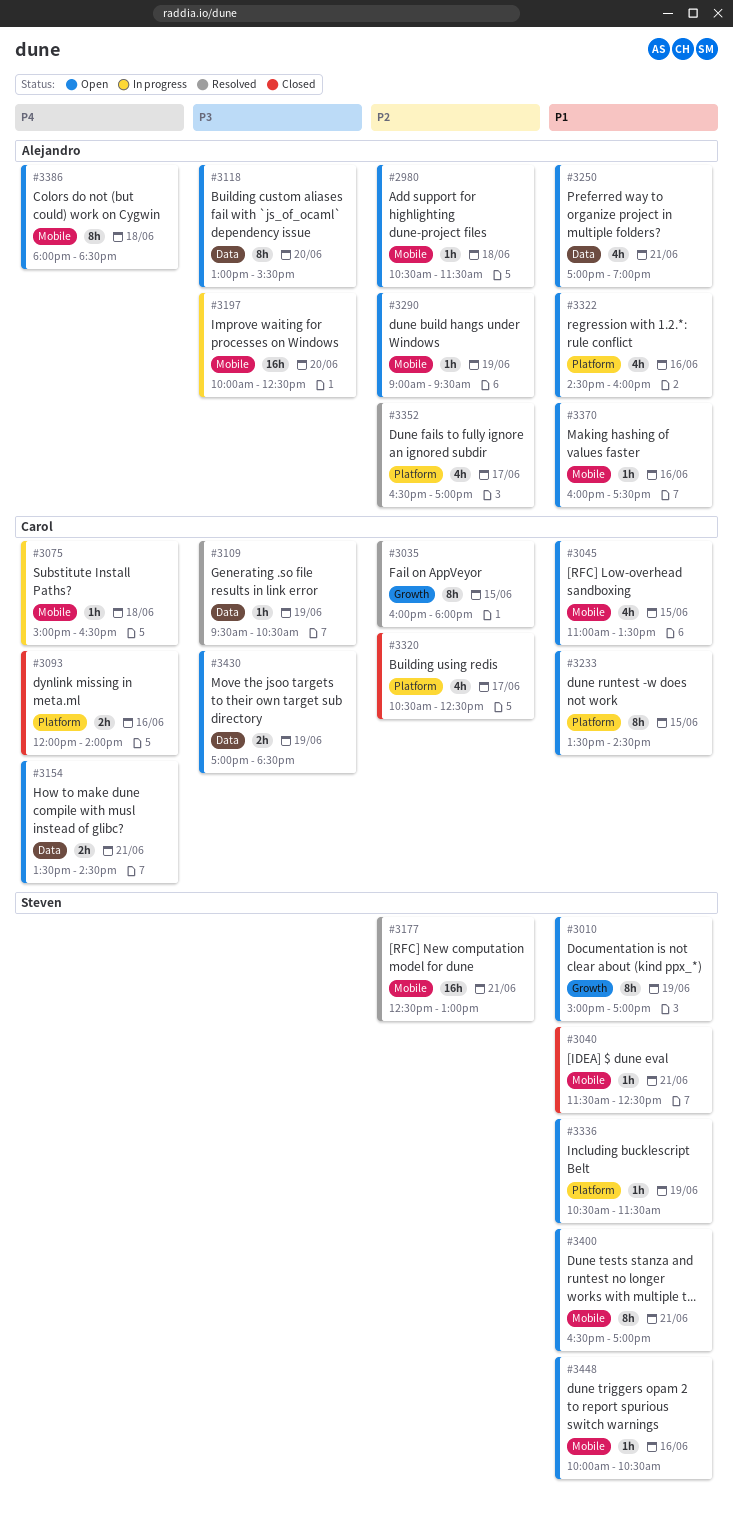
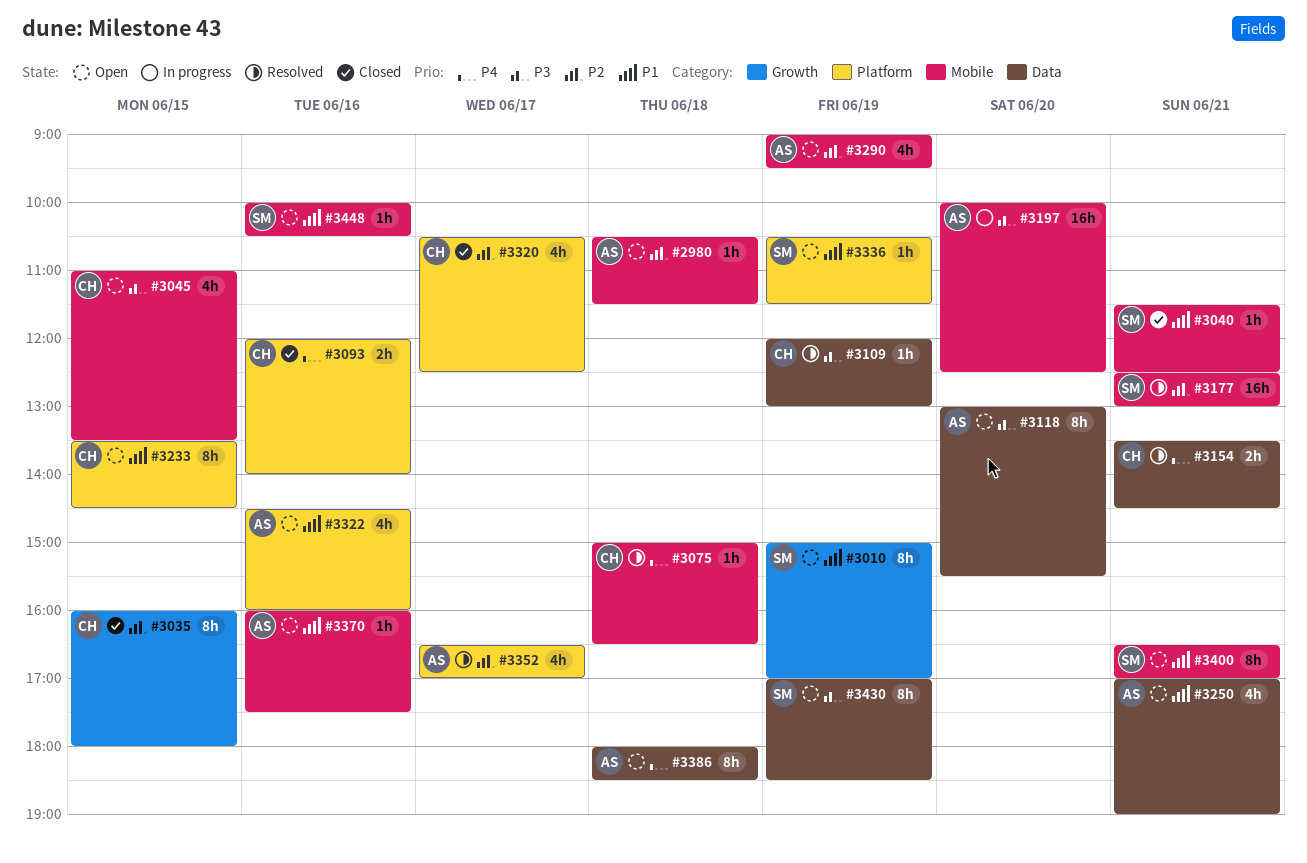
#3035, status: Resolved -> Closed
#3045, priority: P1 -> P3
#3075, status: In progress -> Resolved
#3109, begins: 09:30 -> 12:00
#3109, ends: 10:30 -> 13:00
#3154, status: Open -> Resolved
#3290, estimate: 1h -> 4h
#3386, label: Mobile -> Data
#3430, owner: Carol -> Steven
#3430, estimate: 2h -> 8h

